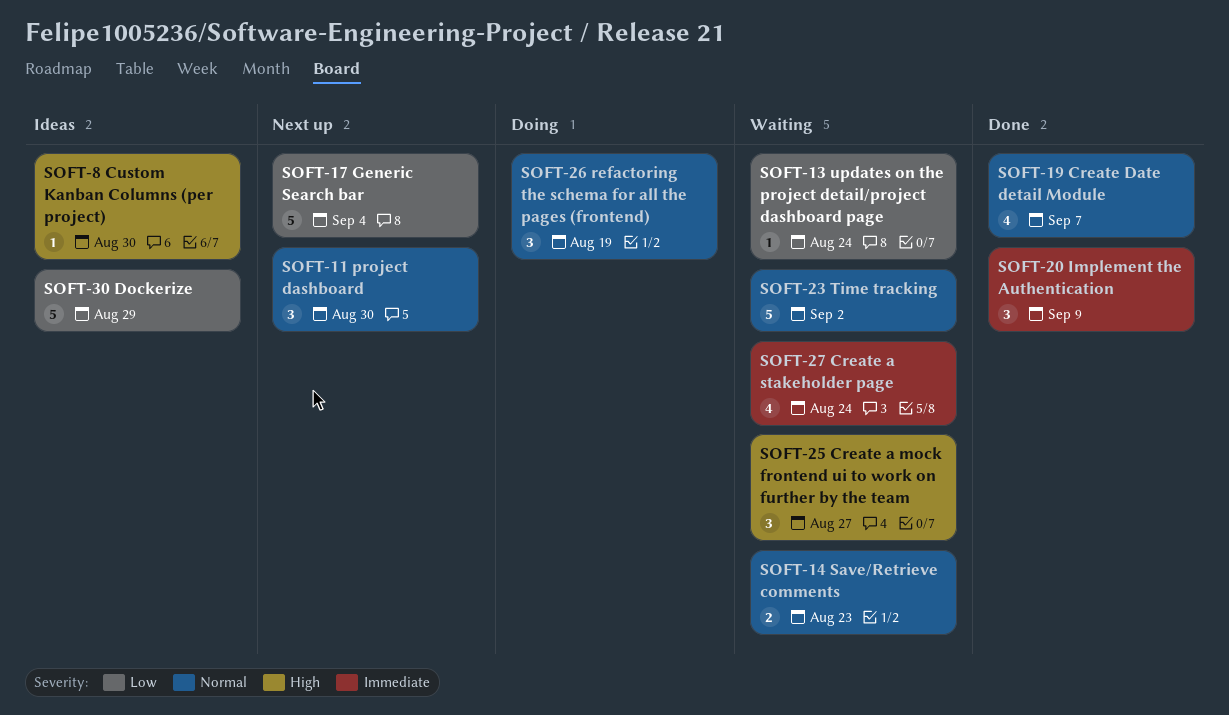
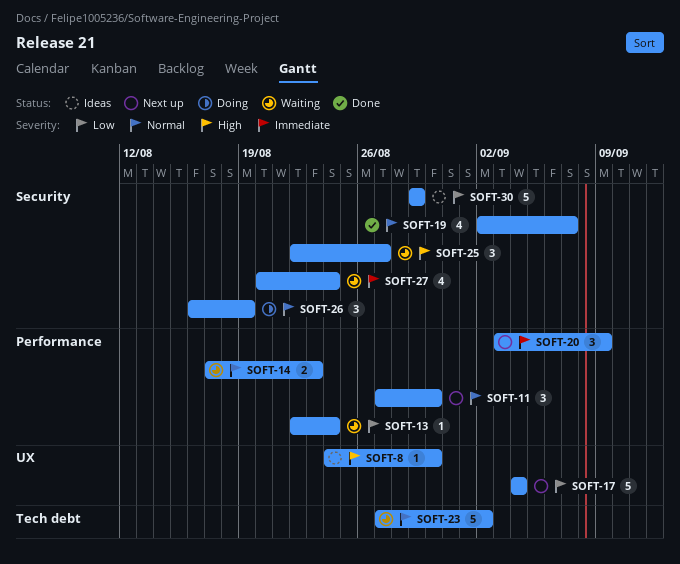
SOFT-20, status: Done -> Next up

